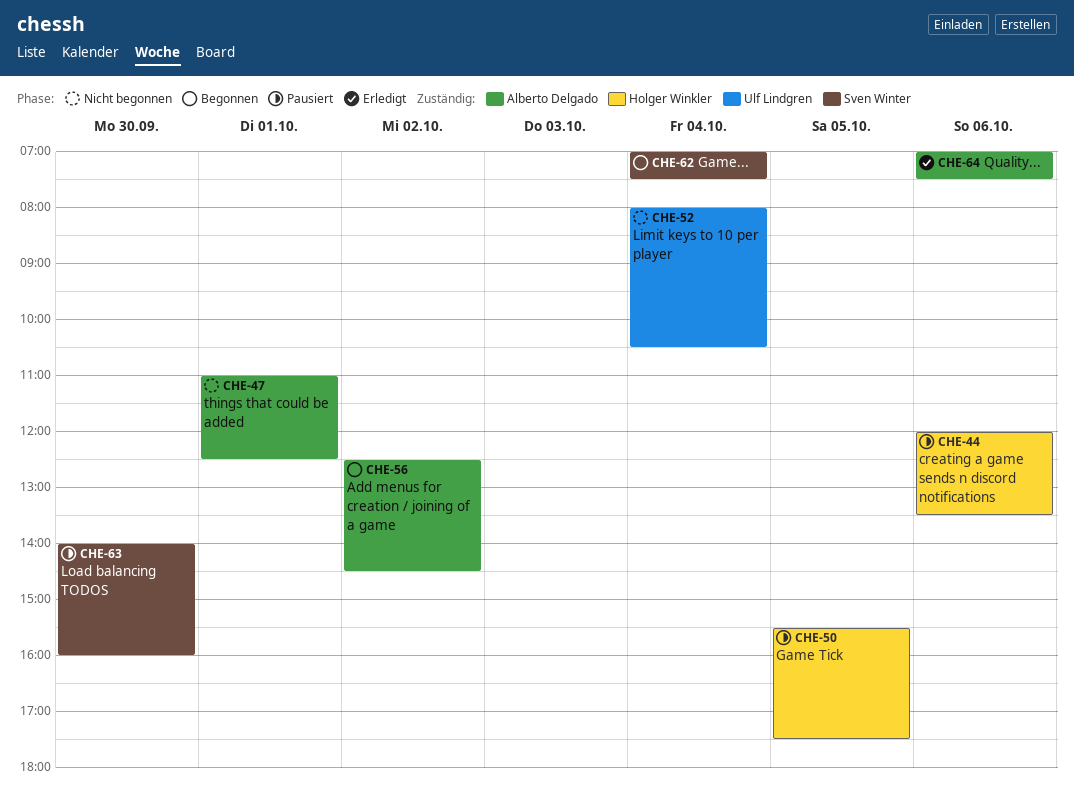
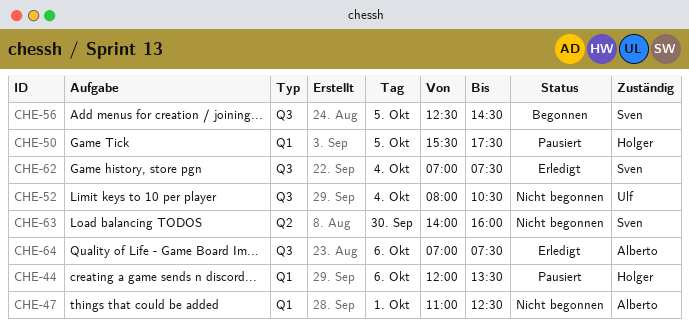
CHE-56, owner: Alberto Delgado -> Sven Winter
CHE-56, day: Oct 2 -> Oct 5
CHE-62, status: Begonnen -> Erledigt
CHE-63, status: Pausiert -> Nicht begonnen

